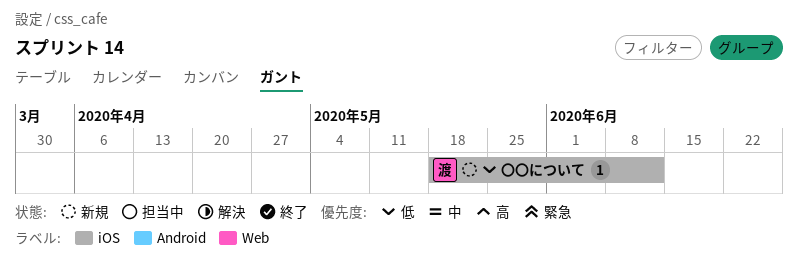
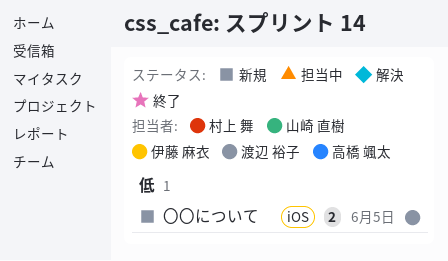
〇〇について, estimate: 1 -> 2
〇〇について, due: Jun 12 -> Jun 5

